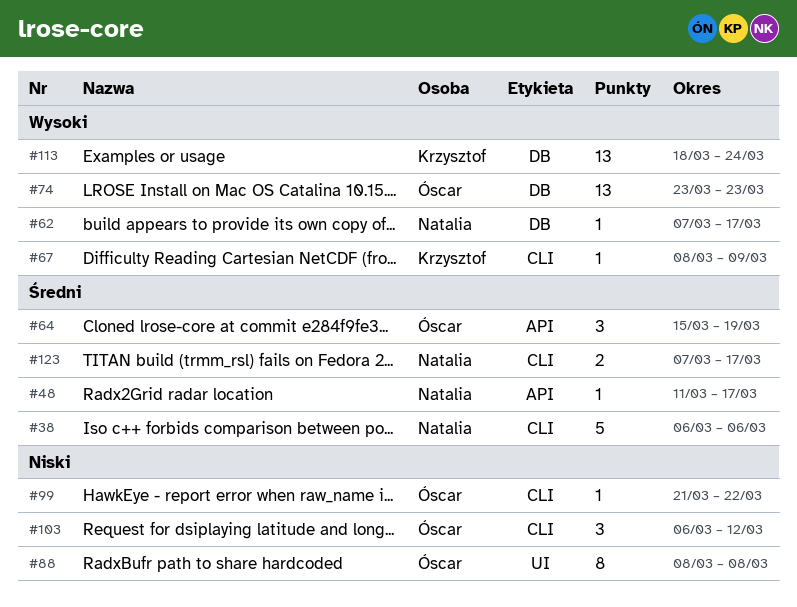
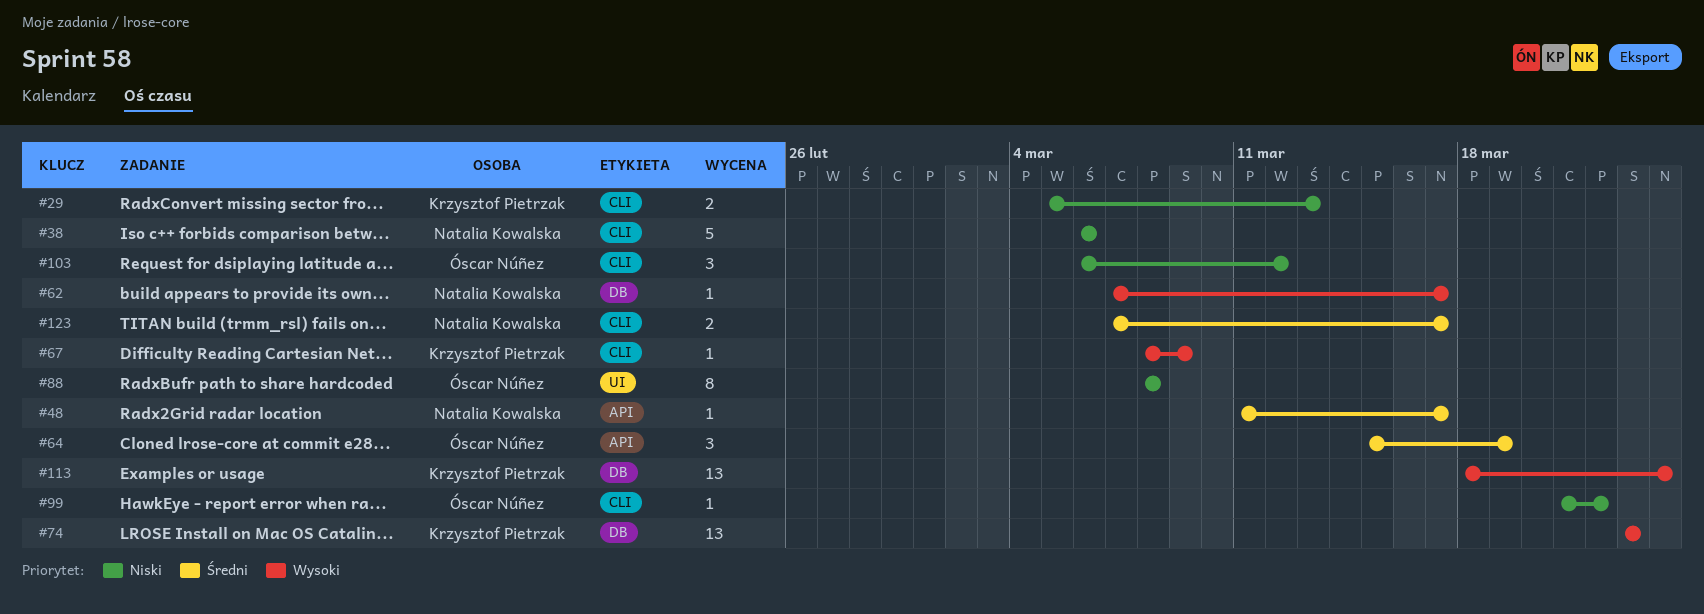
#29: none -> present
#38, priority: Średni -> Niski
#74, owner: Óscar Núñez -> Krzysztof Pietrzak

